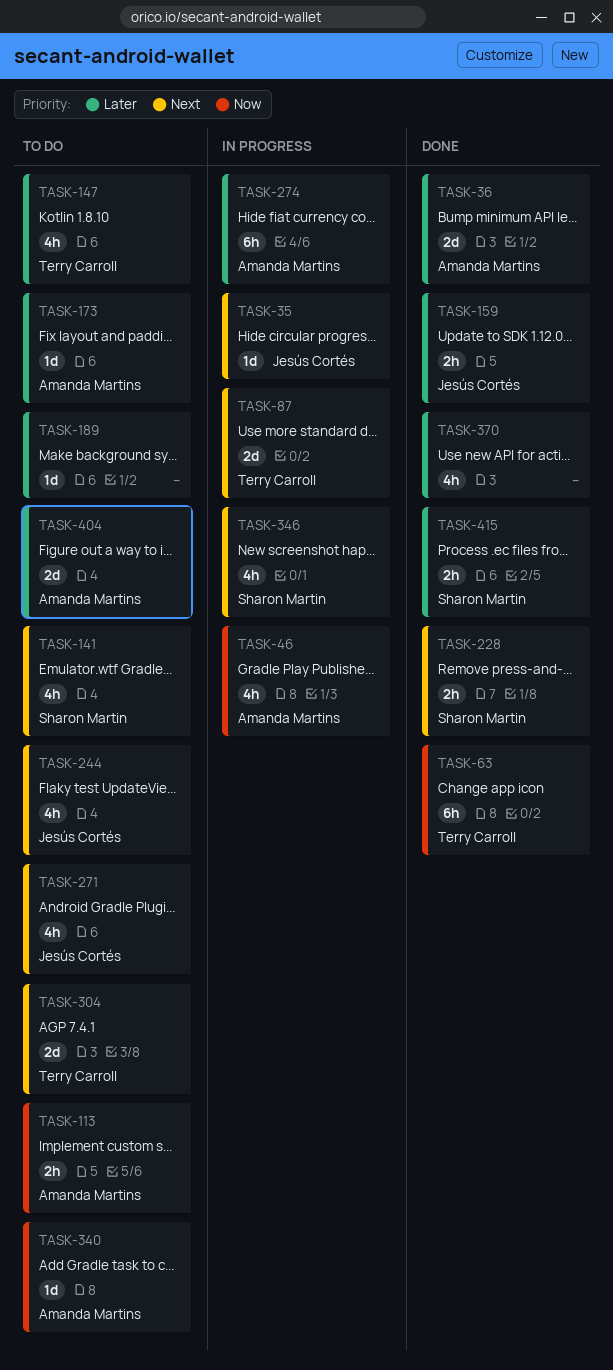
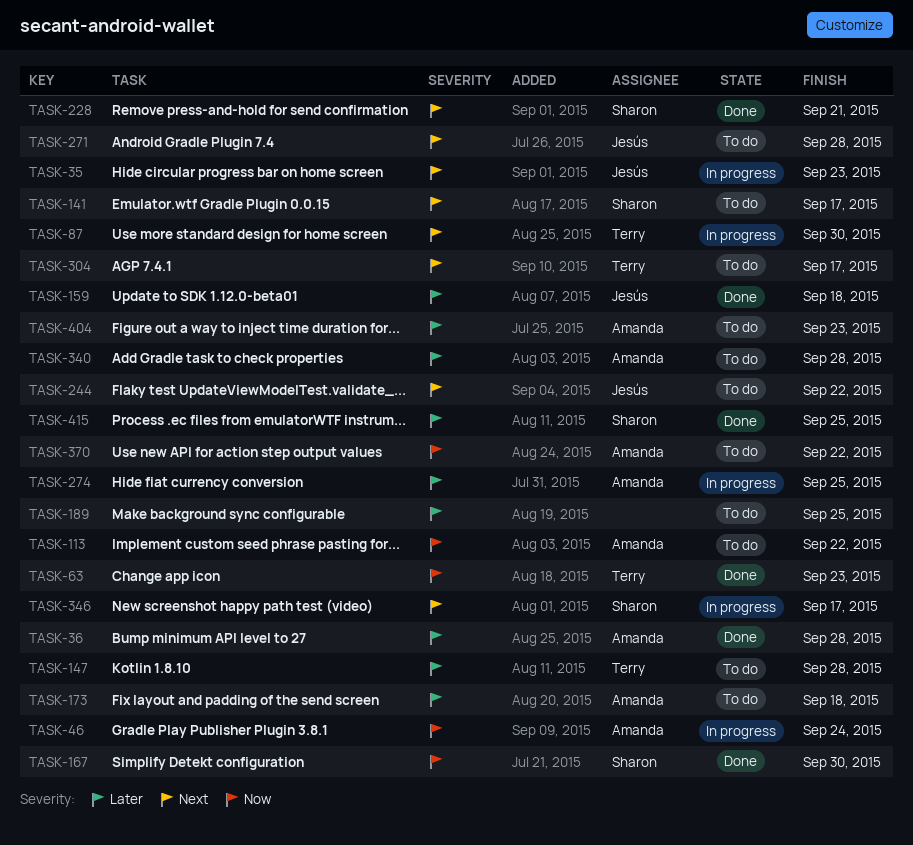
TASK-167: none -> present
TASK-340, priority: Now -> Later
TASK-370, status: Done -> To do
TASK-370, owner: none -> Amanda Martins
TASK-370, priority: Later -> Now

